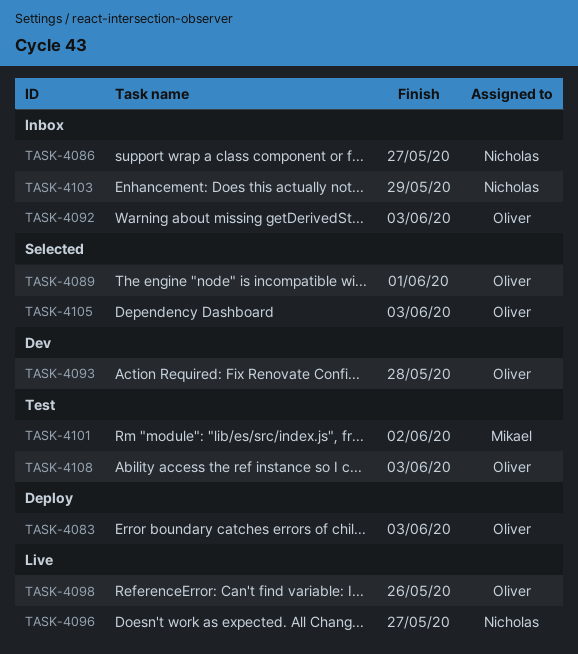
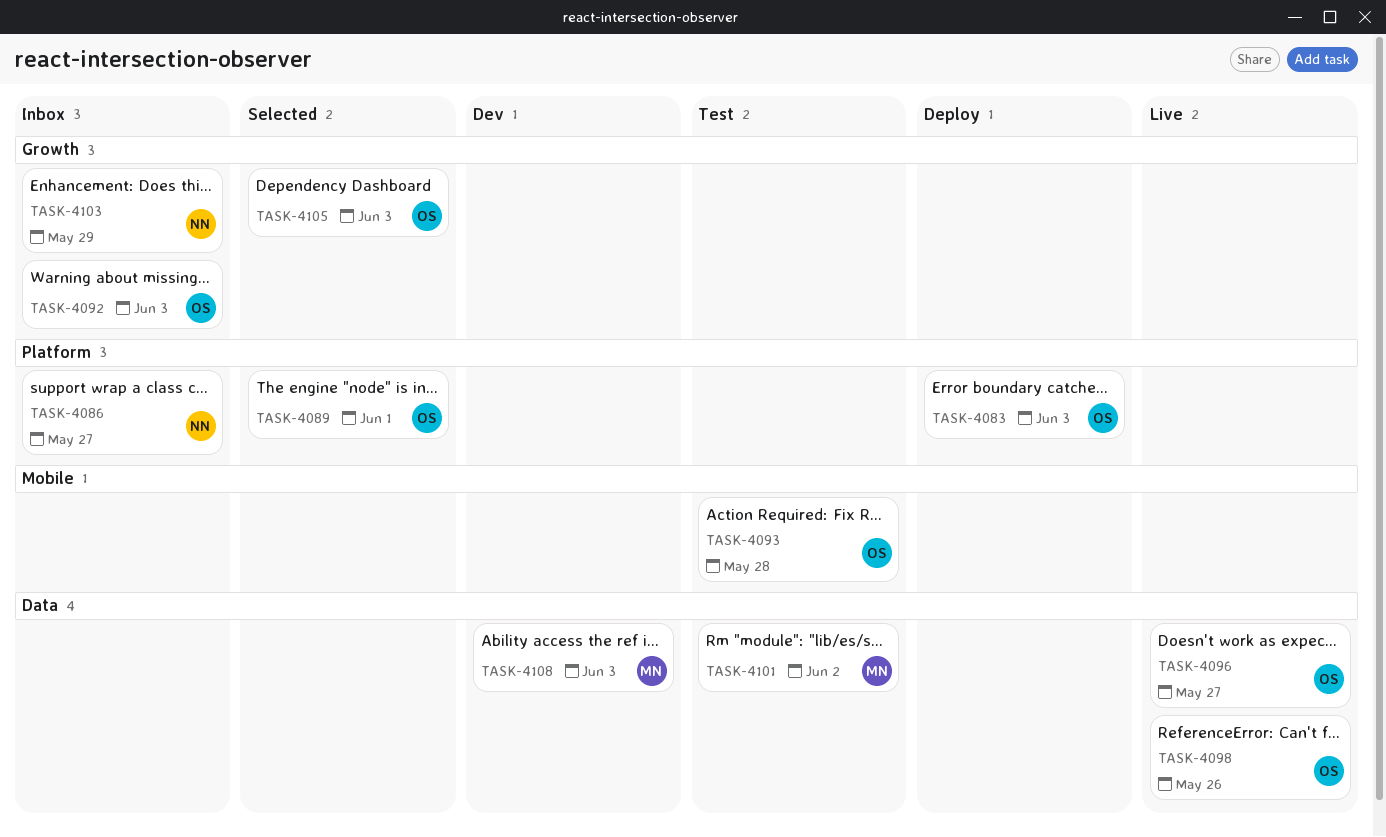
TASK-4093, status: Dev -> Test
TASK-4096, owner: Nicholas -> Oliver
TASK-4108, status: Test -> Dev
TASK-4108, owner: Oliver -> Mikael

